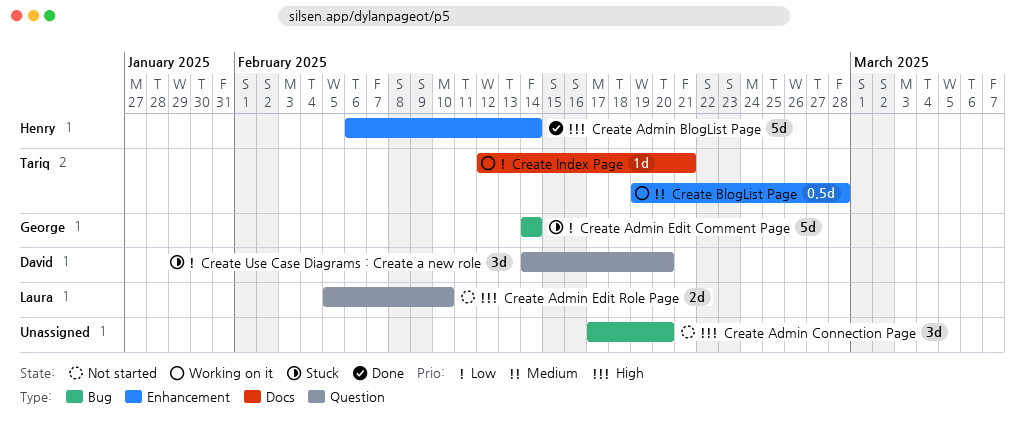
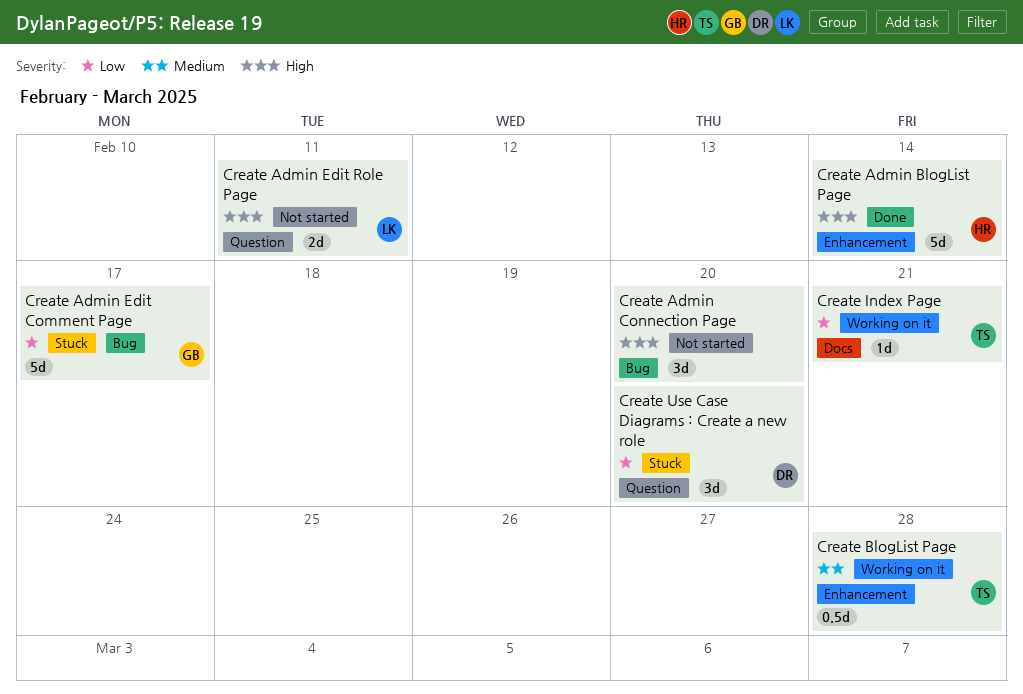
Create Admin Edit Comment Page, due: Feb 14 -> Feb 17
Create Admin Edit Role Page, due: Feb 10 -> Feb 11

